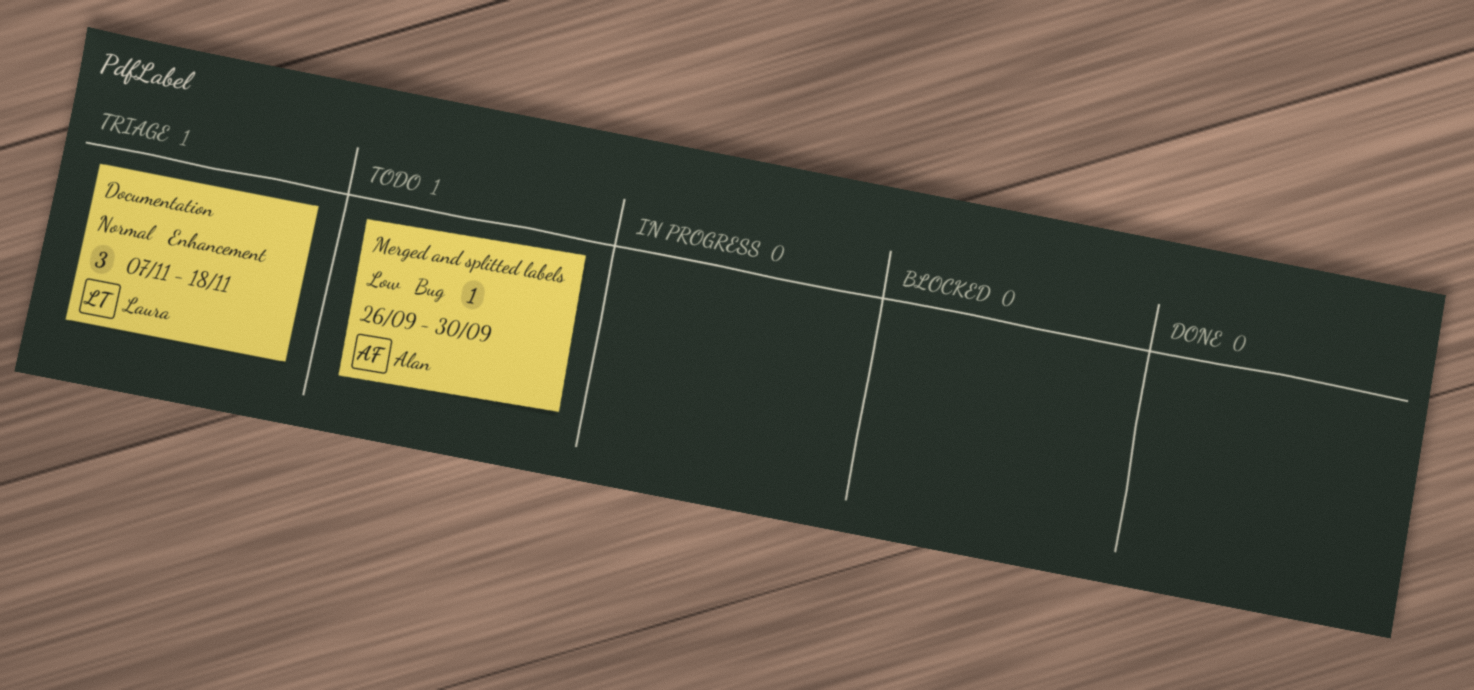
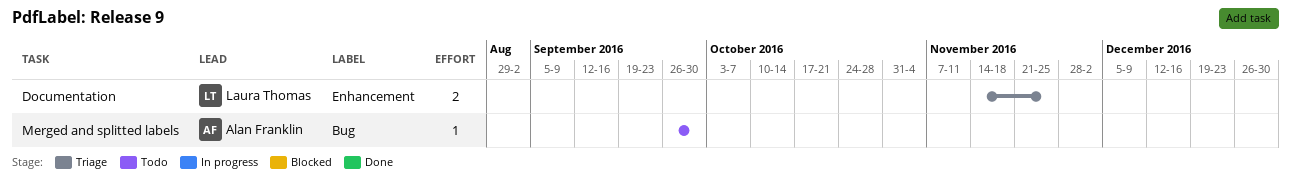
Documentation, estimate: 3 -> 2
Documentation, start: Nov 7 -> Nov 14
Documentation, due: Nov 18 -> Nov 25

